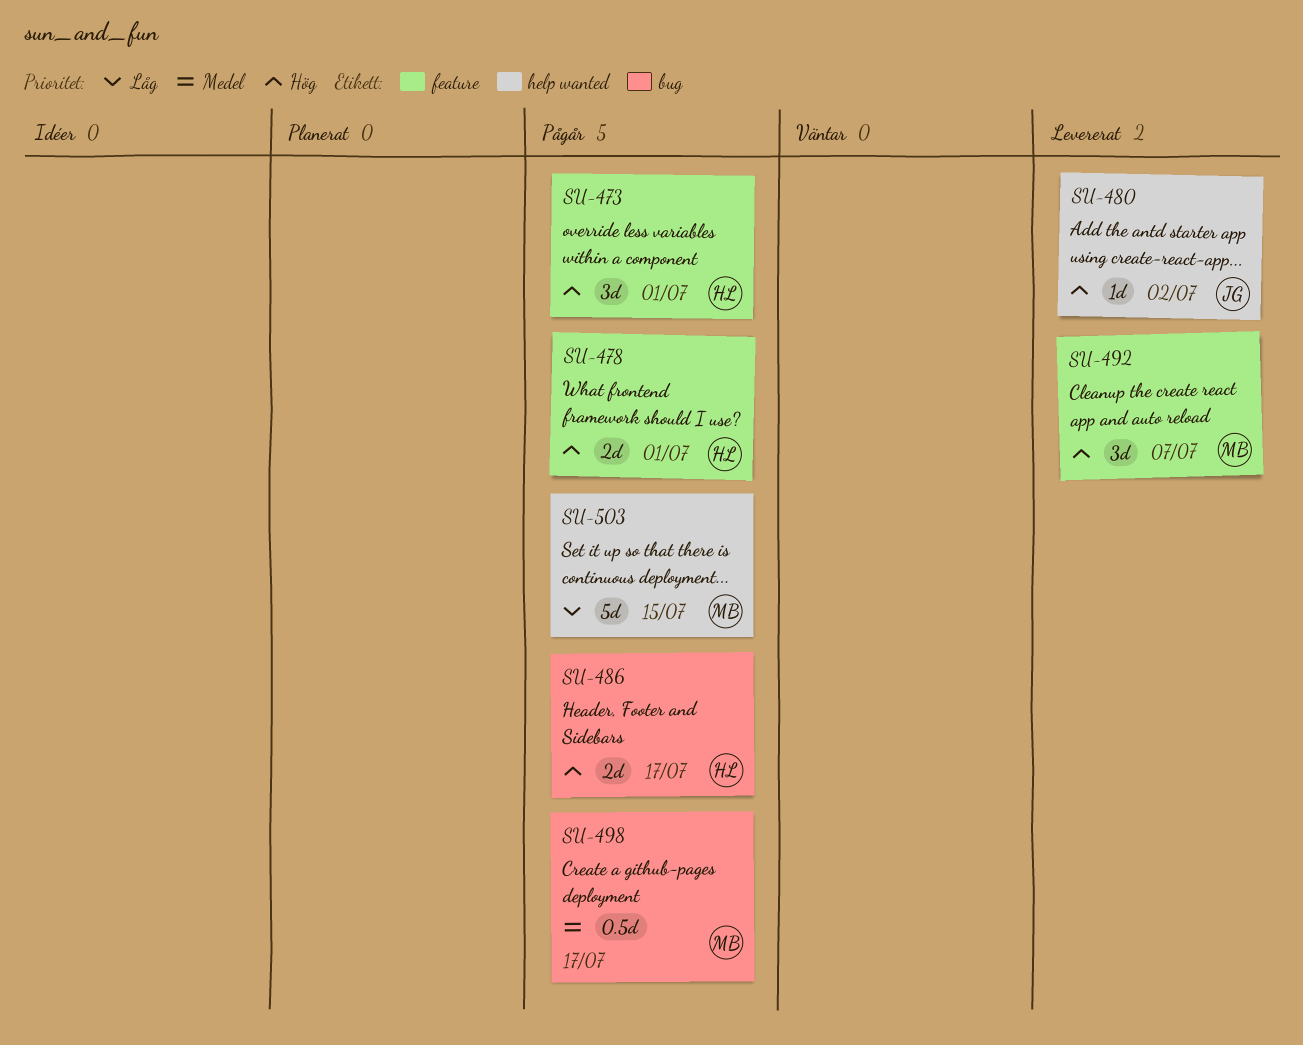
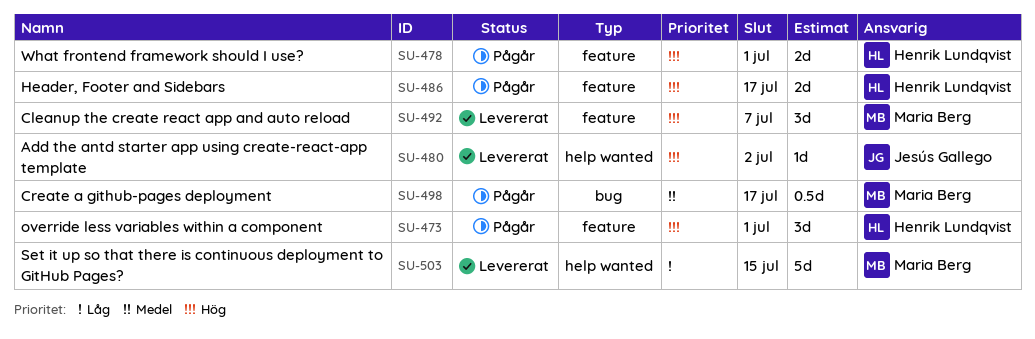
SU-486, label: bug -> feature
SU-503, status: Pågår -> Levererat

